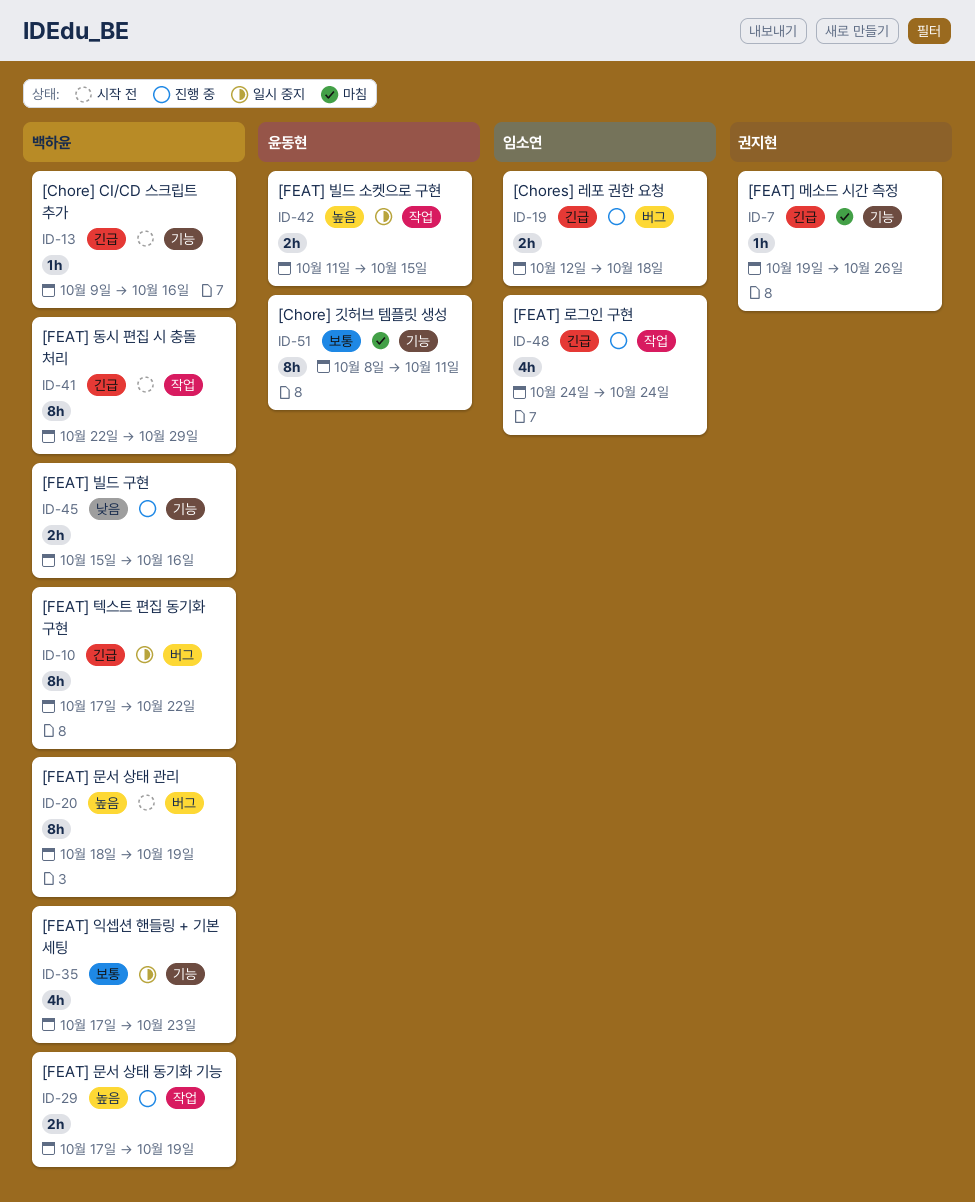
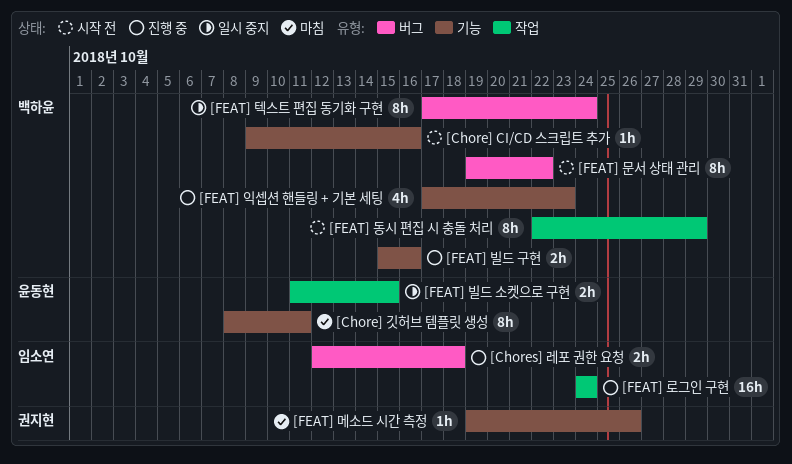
[FEAT] 로그인 구현, estimate: 4h -> 16h
[FEAT] 문서 상태 관리, start: Oct 18 -> Oct 19
[FEAT] 문서 상태 관리, due: Oct 19 -> Oct 22
[FEAT] 문서 상태 동기화 기능: present -> none
[FEAT] 익셉션 핸들링 + 기본 세팅, status: 일시 중지 -> 진행 중
[FEAT] 텍스트 편집 동기화 구현, due: Oct 22 -> Oct 24

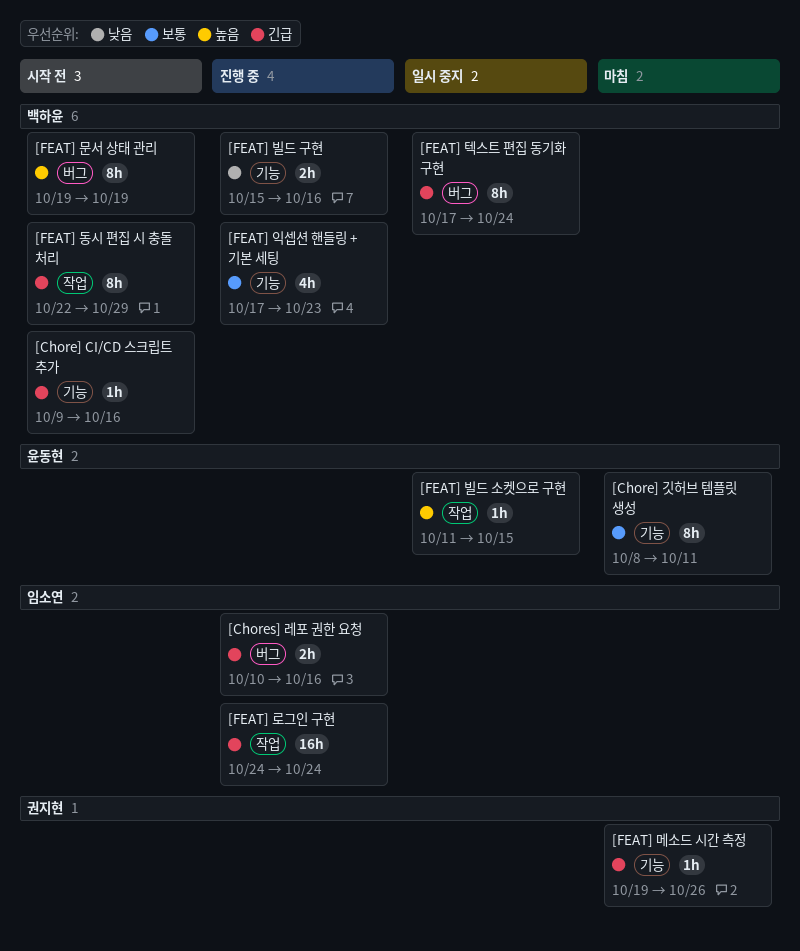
[Chores] 레포 권한 요청, start: Oct 12 -> Oct 10
[Chores] 레포 권한 요청, due: Oct 18 -> Oct 16
[FEAT] 문서 상태 관리, due: Oct 22 -> Oct 19
[FEAT] 빌드 소켓으로 구현, estimate: 2h -> 1h

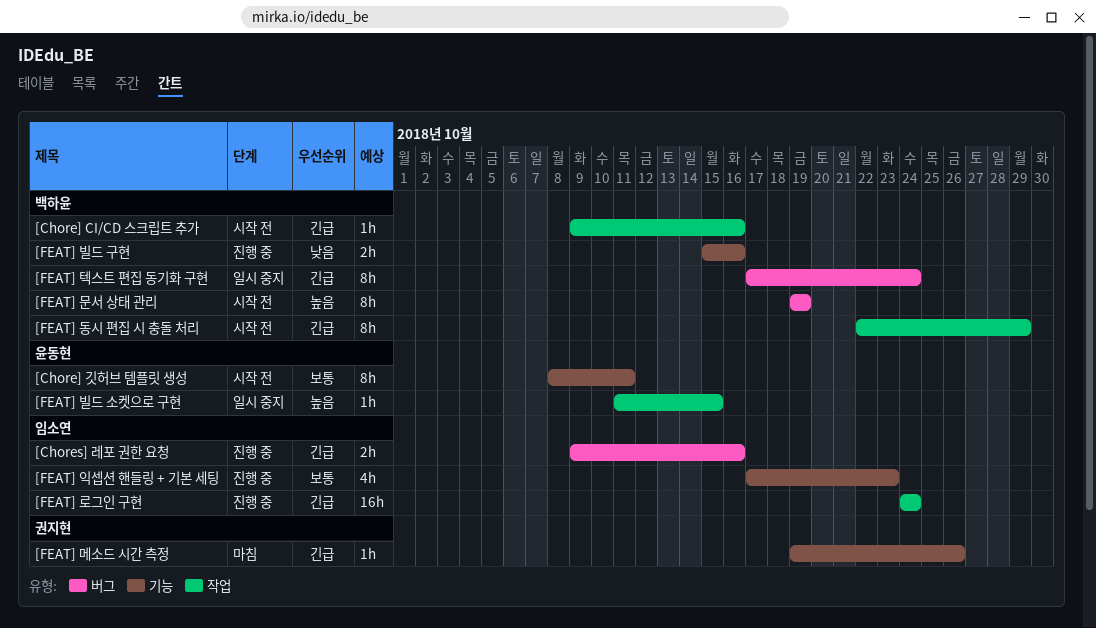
[Chore] CI/CD 스크립트 추가, label: 기능 -> 작업
[Chore] 깃허브 템플릿 생성, status: 마침 -> 시작 전
[Chores] 레포 권한 요청, start: Oct 10 -> Oct 9
[FEAT] 익셉션 핸들링 + 기본 세팅, owner: 백하윤 -> 임소연

